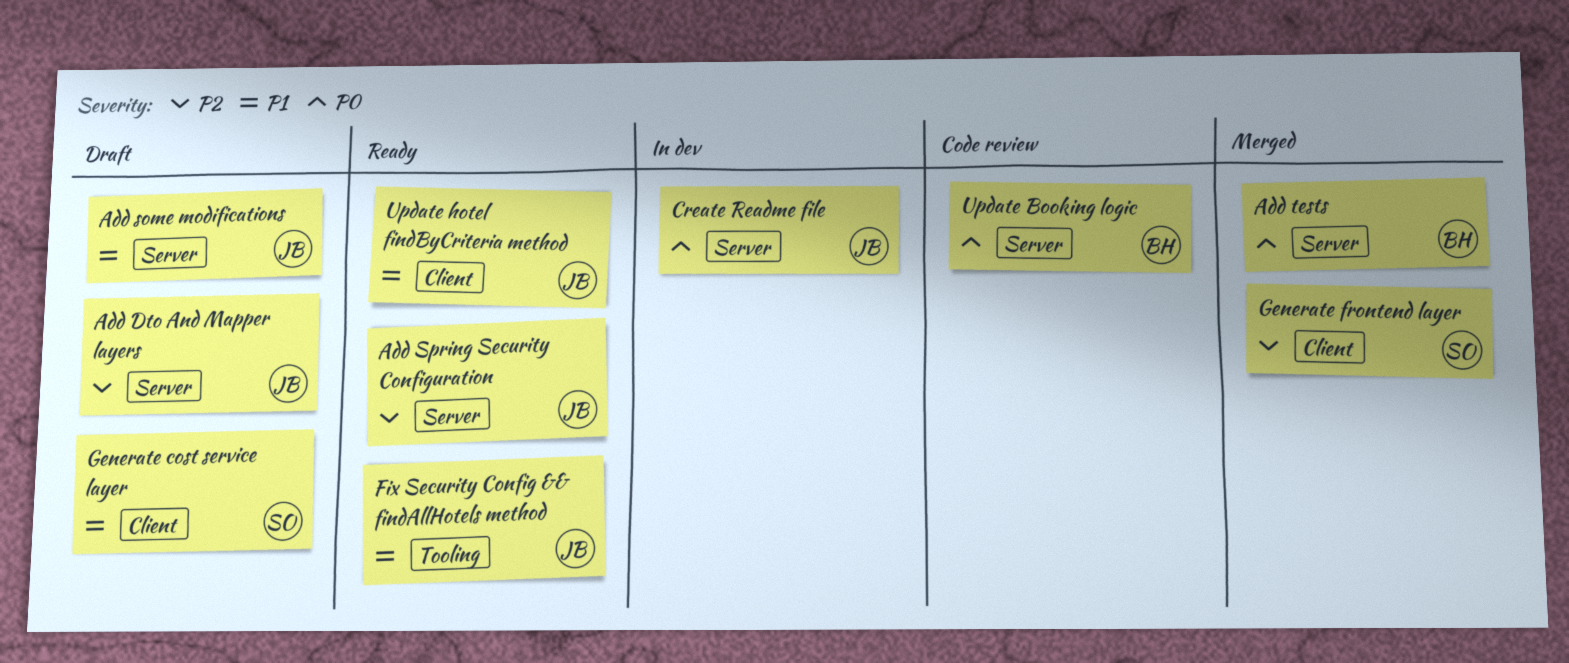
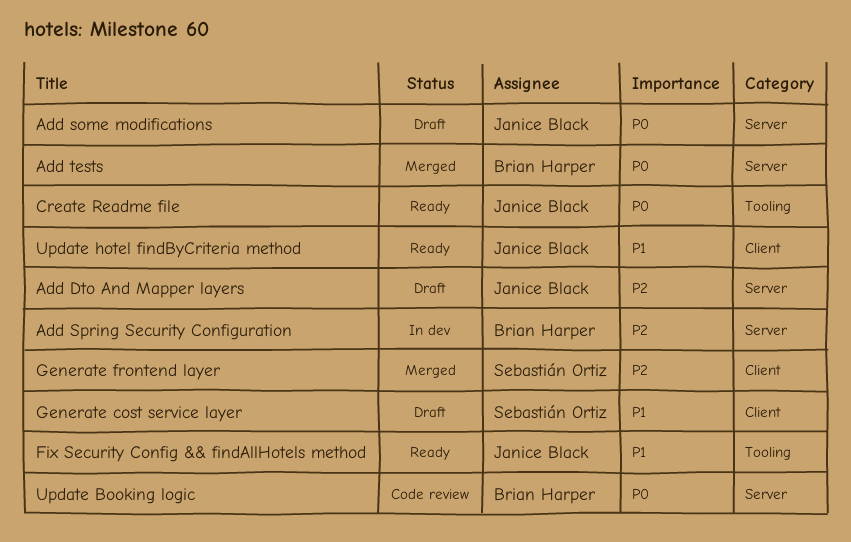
Add some modifications, priority: P1 -> P0
Add Spring Security Configuration, status: Ready -> In dev
Add Spring Security Configuration, owner: Janice Black -> Brian Harper
Create Readme file, status: In dev -> Ready
Create Readme file, label: Server -> Tooling

